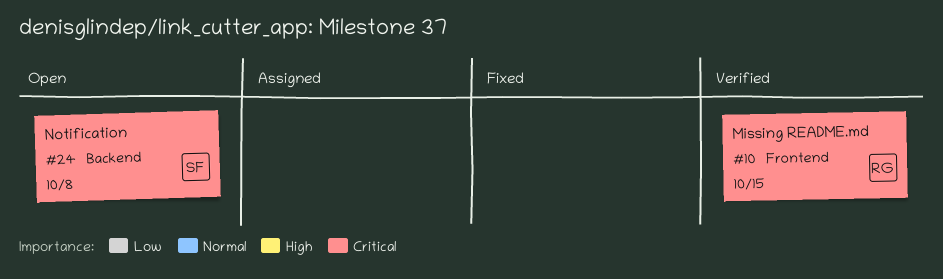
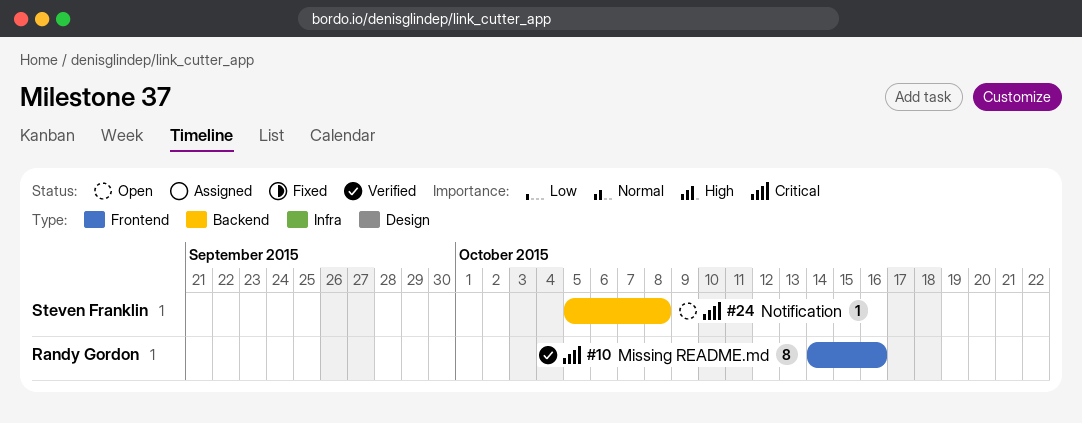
#10, due: Oct 15 -> Oct 16

